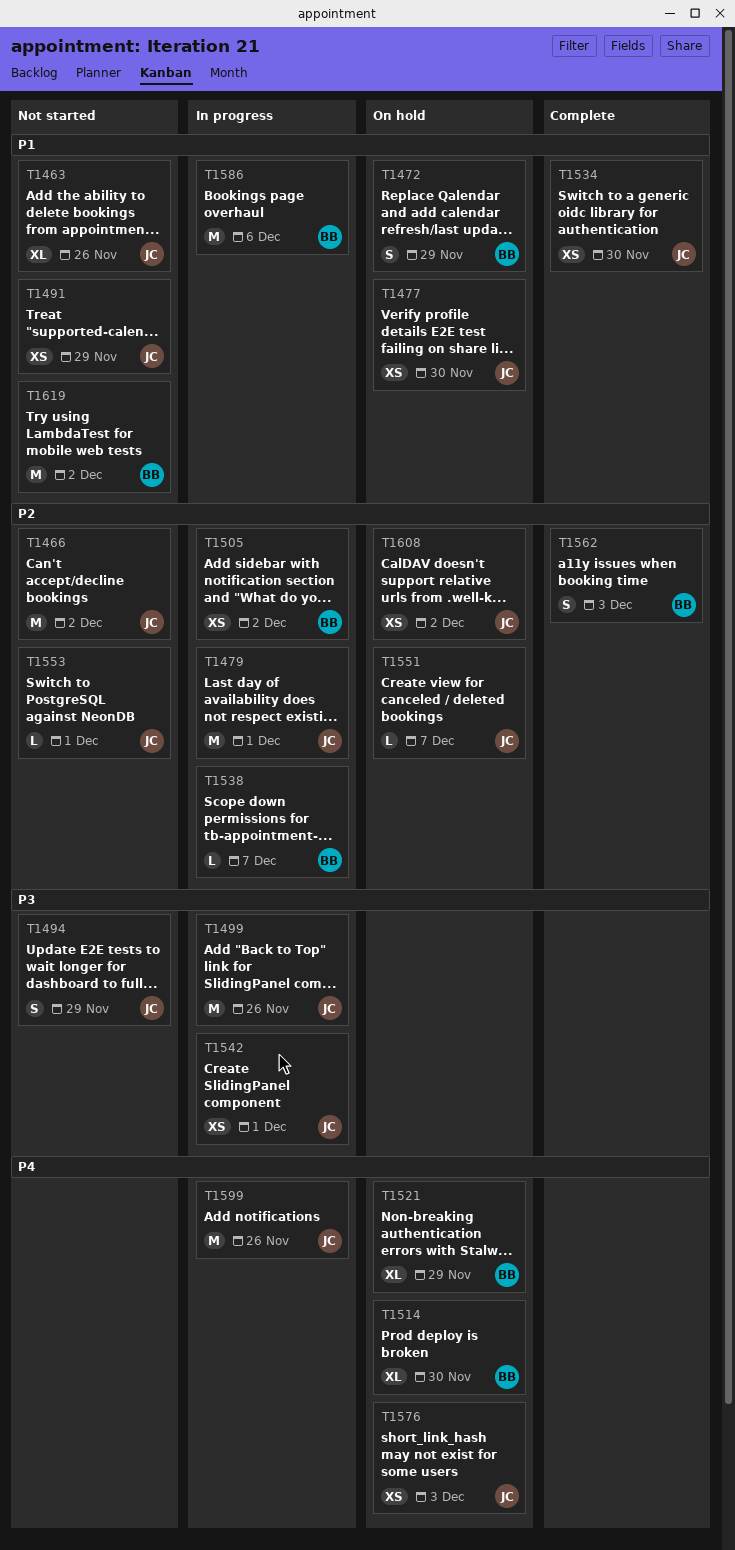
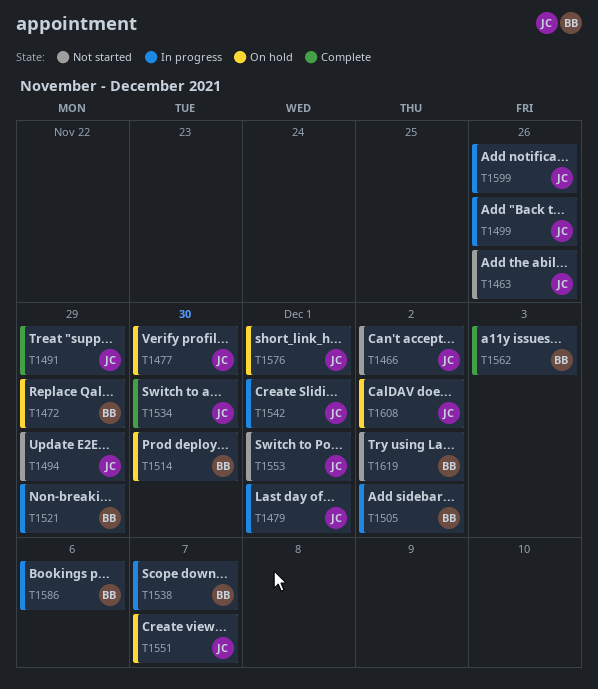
T1491, status: Not started -> Complete
T1521, status: On hold -> In progress
T1576, due: Dec 3 -> Dec 1

